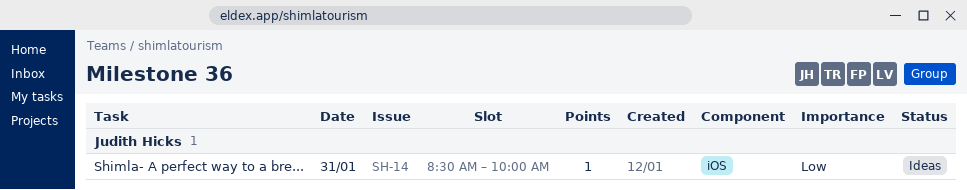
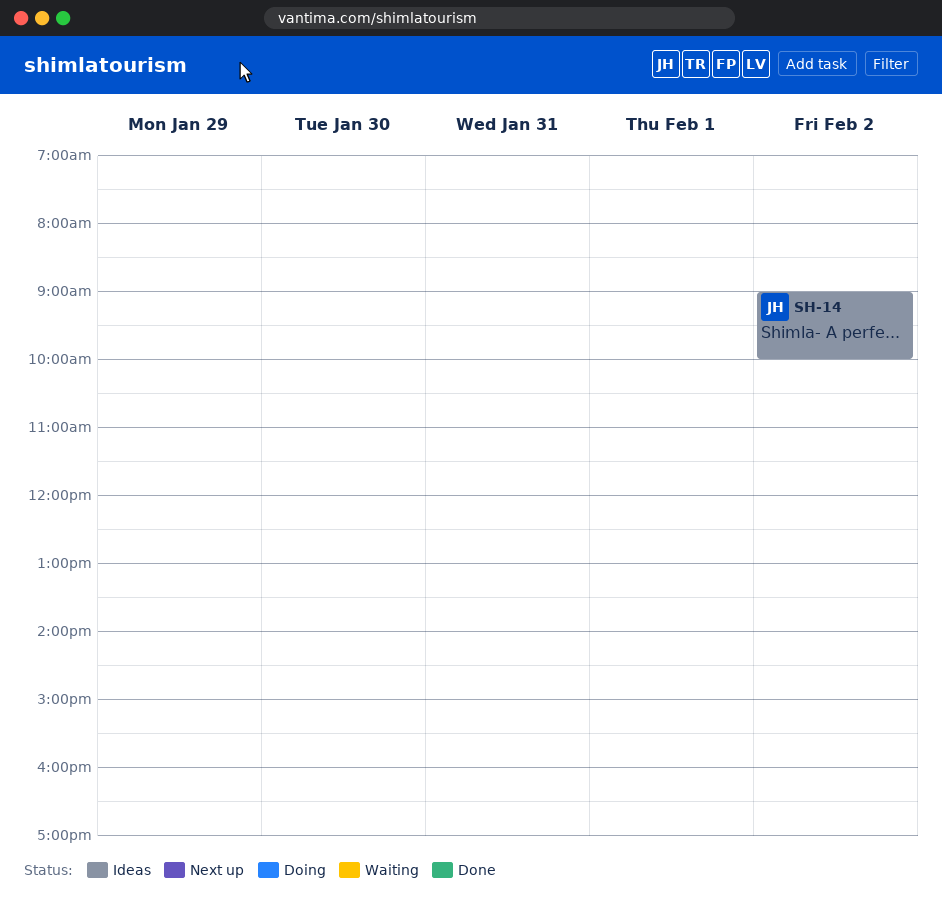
SH-14, day: Jan 31 -> Feb 2
SH-14, begins: 08:30 -> 09:00

